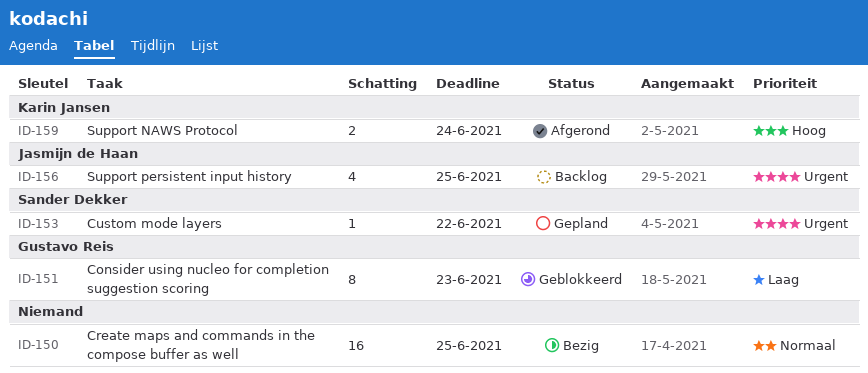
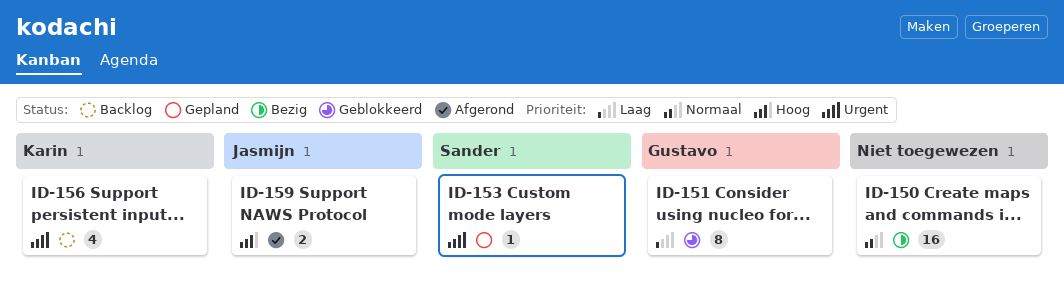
ID-156, owner: Jasmijn de Haan -> Karin Jansen
ID-159, owner: Karin Jansen -> Jasmijn de Haan

